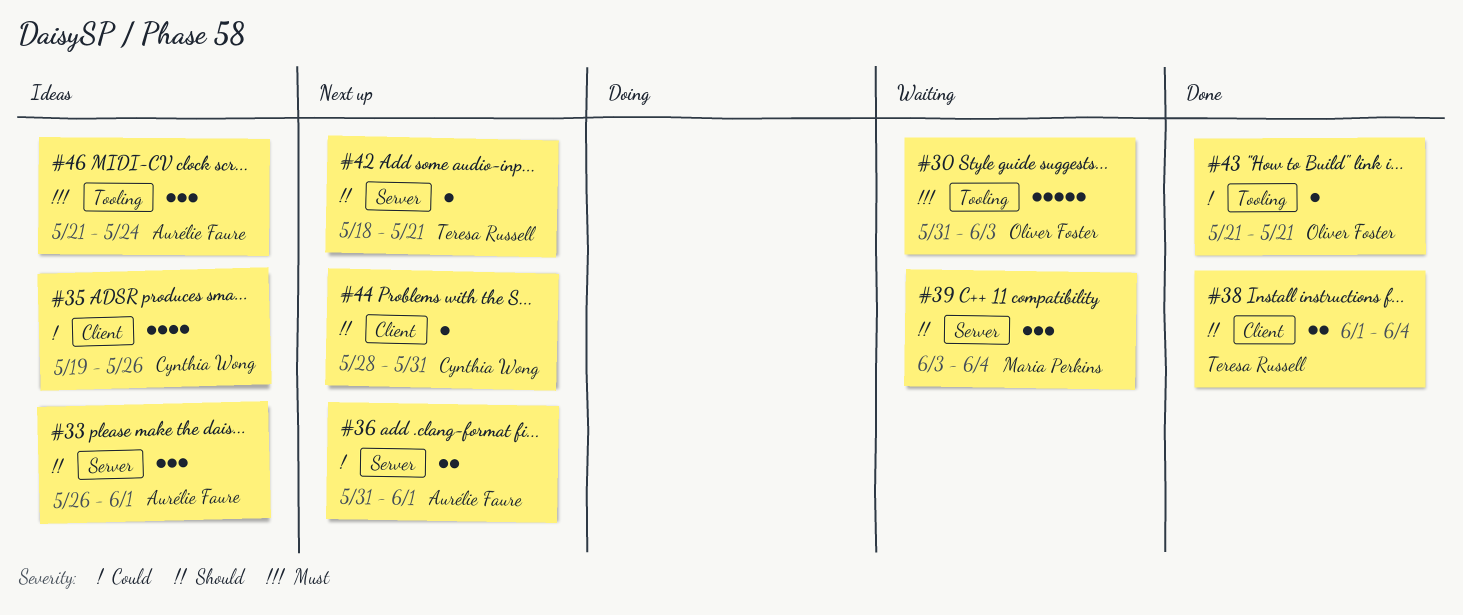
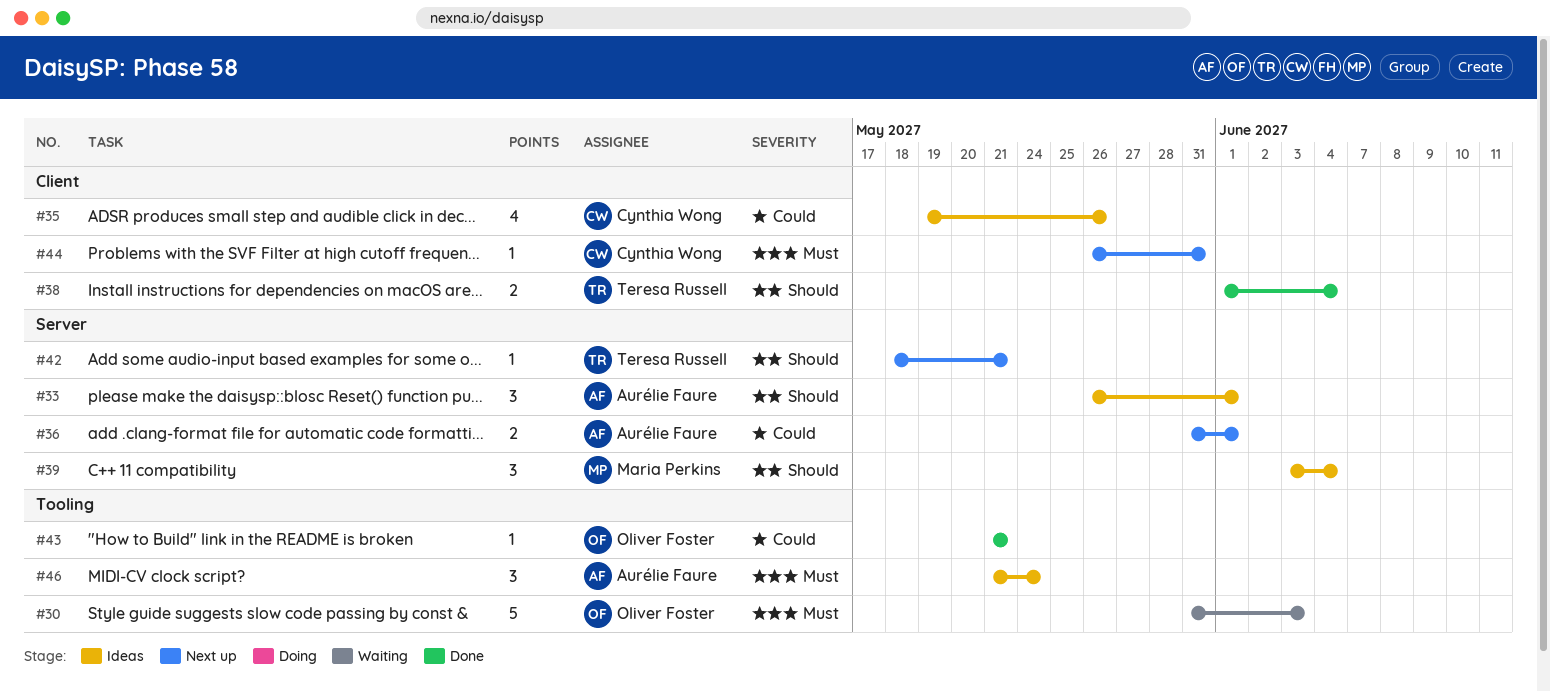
#39, status: Waiting -> Ideas
#44, priority: Should -> Must
#44, start: May 28 -> May 26

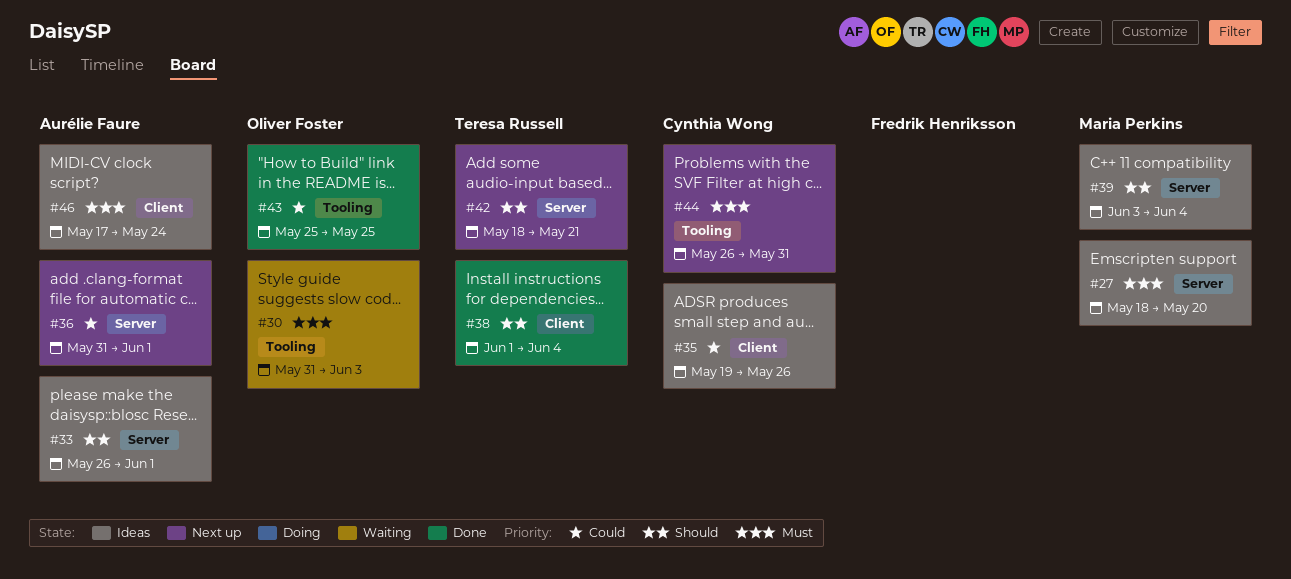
#27: none -> present
#43, start: May 21 -> May 25
#43, due: May 21 -> May 25
#44, label: Client -> Tooling
#46, label: Tooling -> Client
#46, start: May 21 -> May 17

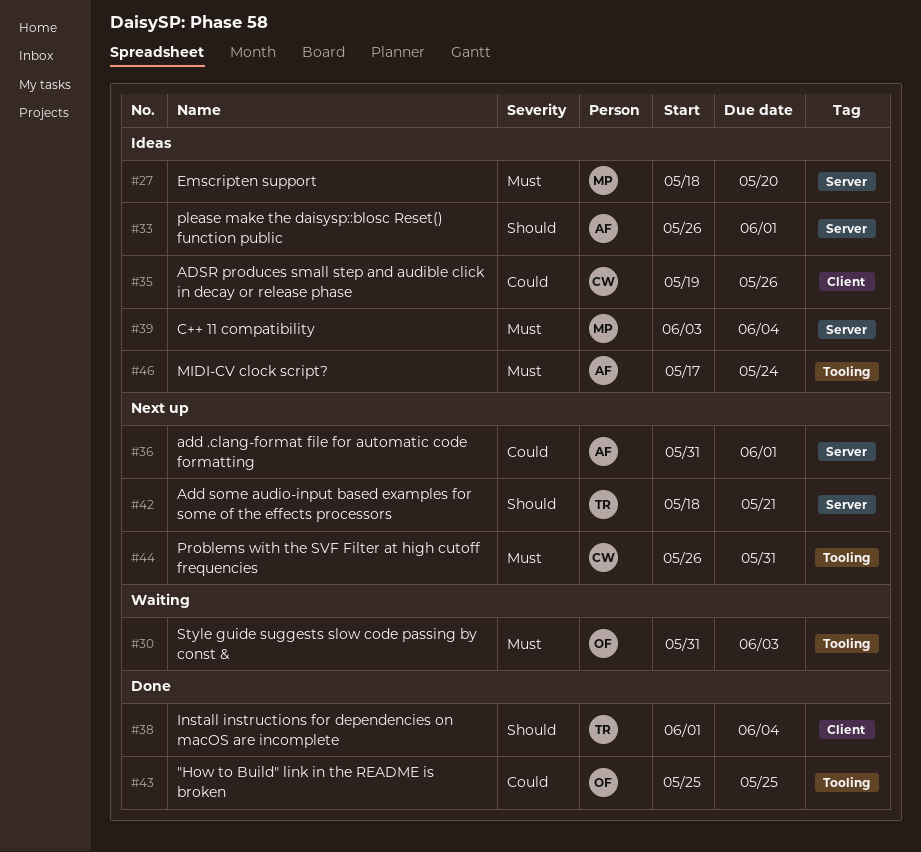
#39, priority: Should -> Must
#46, label: Client -> Tooling

